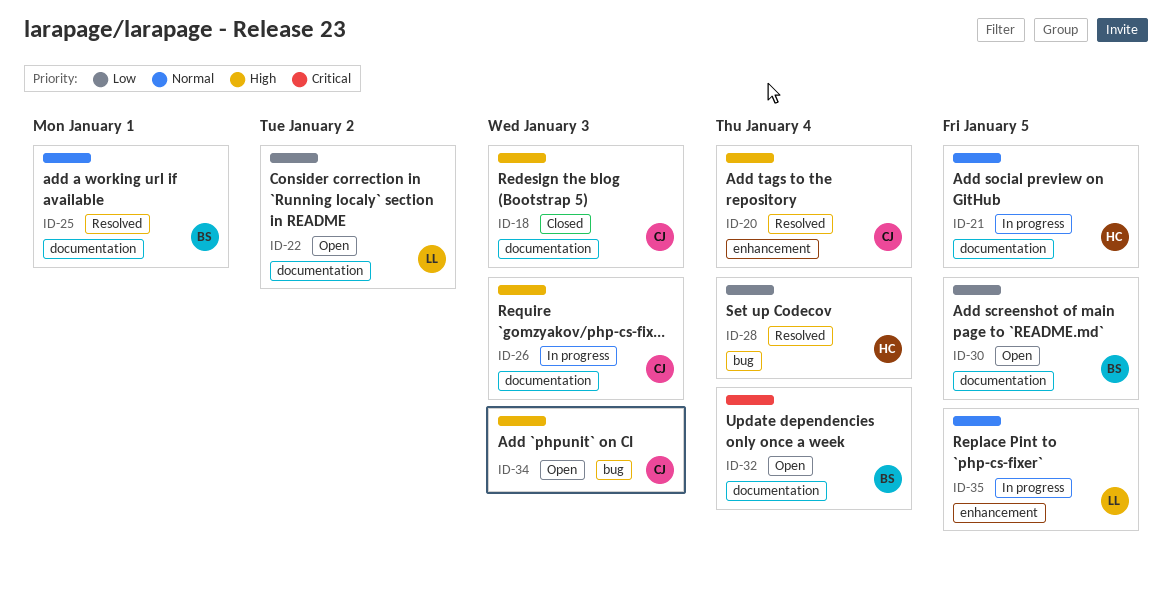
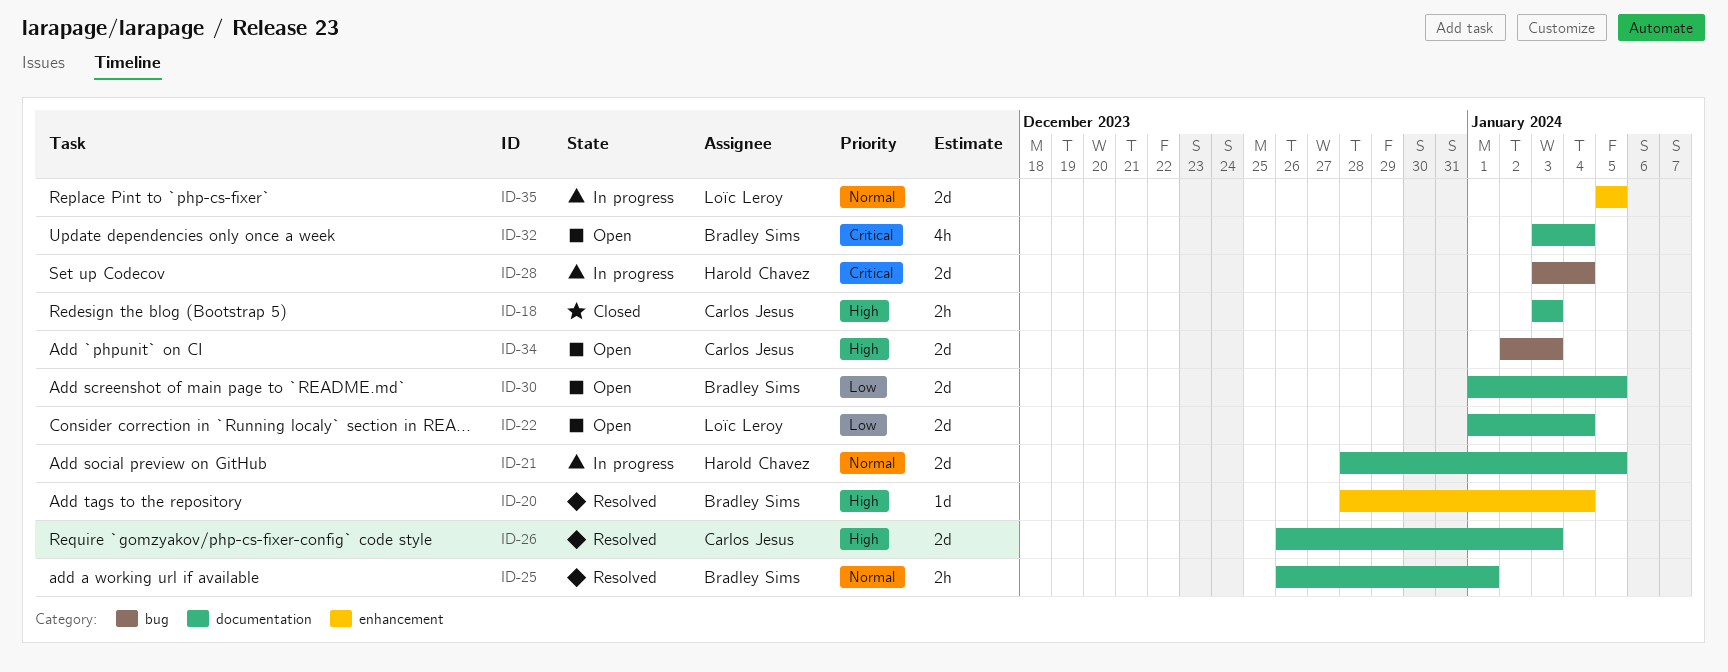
ID-20, owner: Carlos Jesus -> Bradley Sims
ID-22, due: Jan 2 -> Jan 4
ID-26, status: In progress -> Resolved
ID-28, status: Resolved -> In progress
ID-28, priority: Low -> Critical

